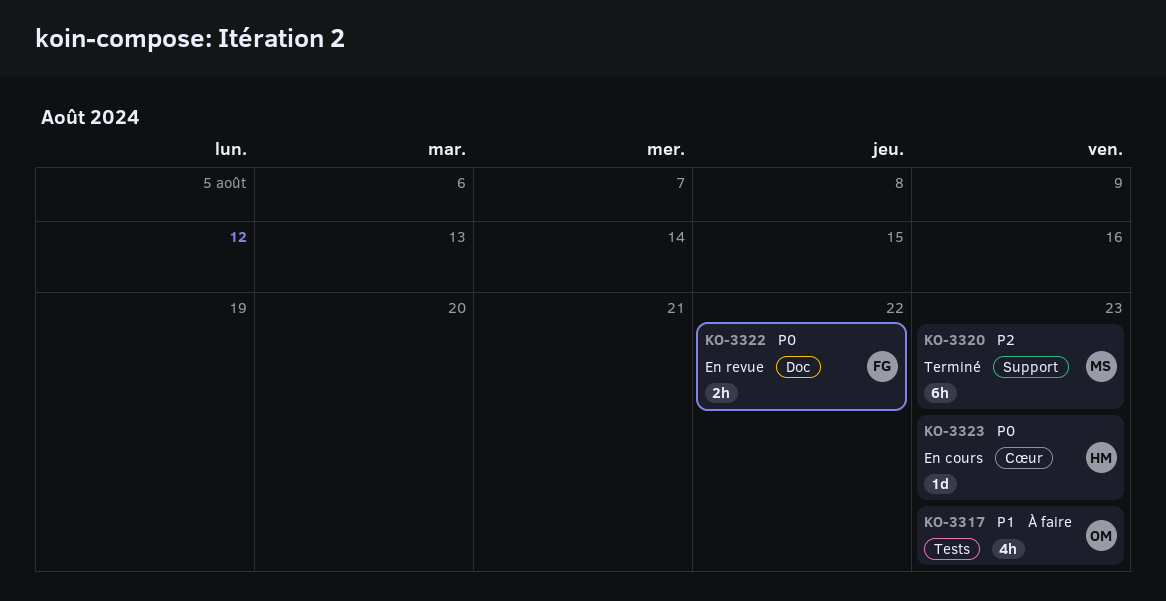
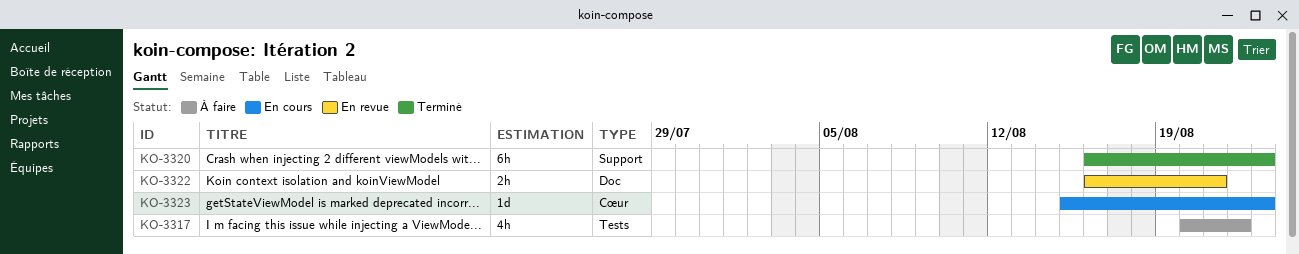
KO-3317, due: Aug 23 -> Aug 22
KO-3322, due: Aug 22 -> Aug 21

